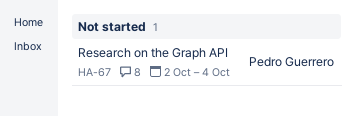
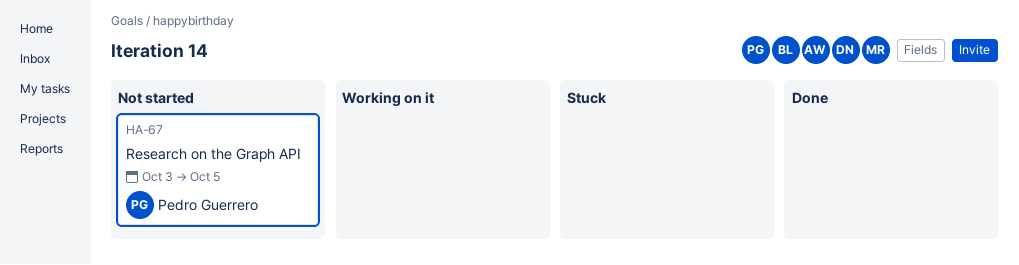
HA-67, start: Oct 2 -> Oct 3
HA-67, due: Oct 4 -> Oct 5

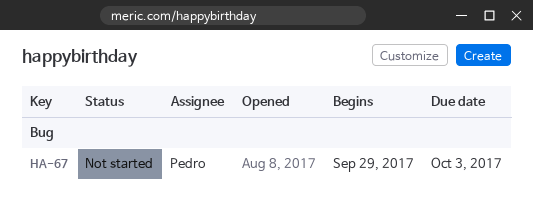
HA-67, start: Oct 3 -> Sep 29
HA-67, due: Oct 5 -> Oct 3

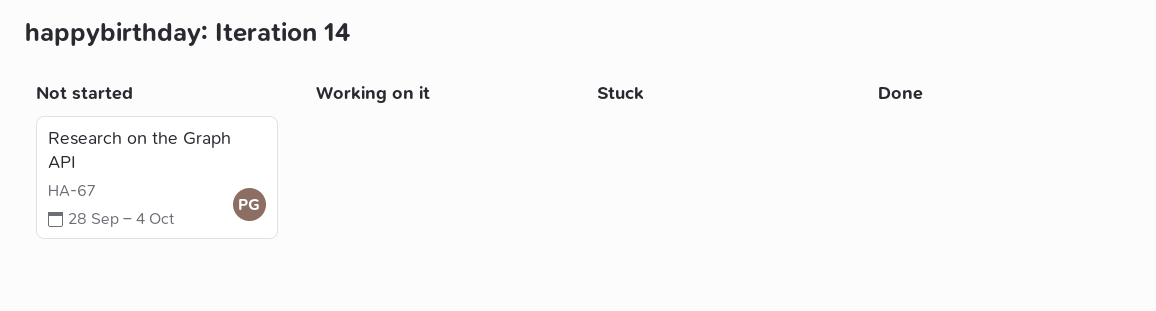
HA-67, start: Sep 29 -> Sep 28
HA-67, due: Oct 3 -> Oct 4

